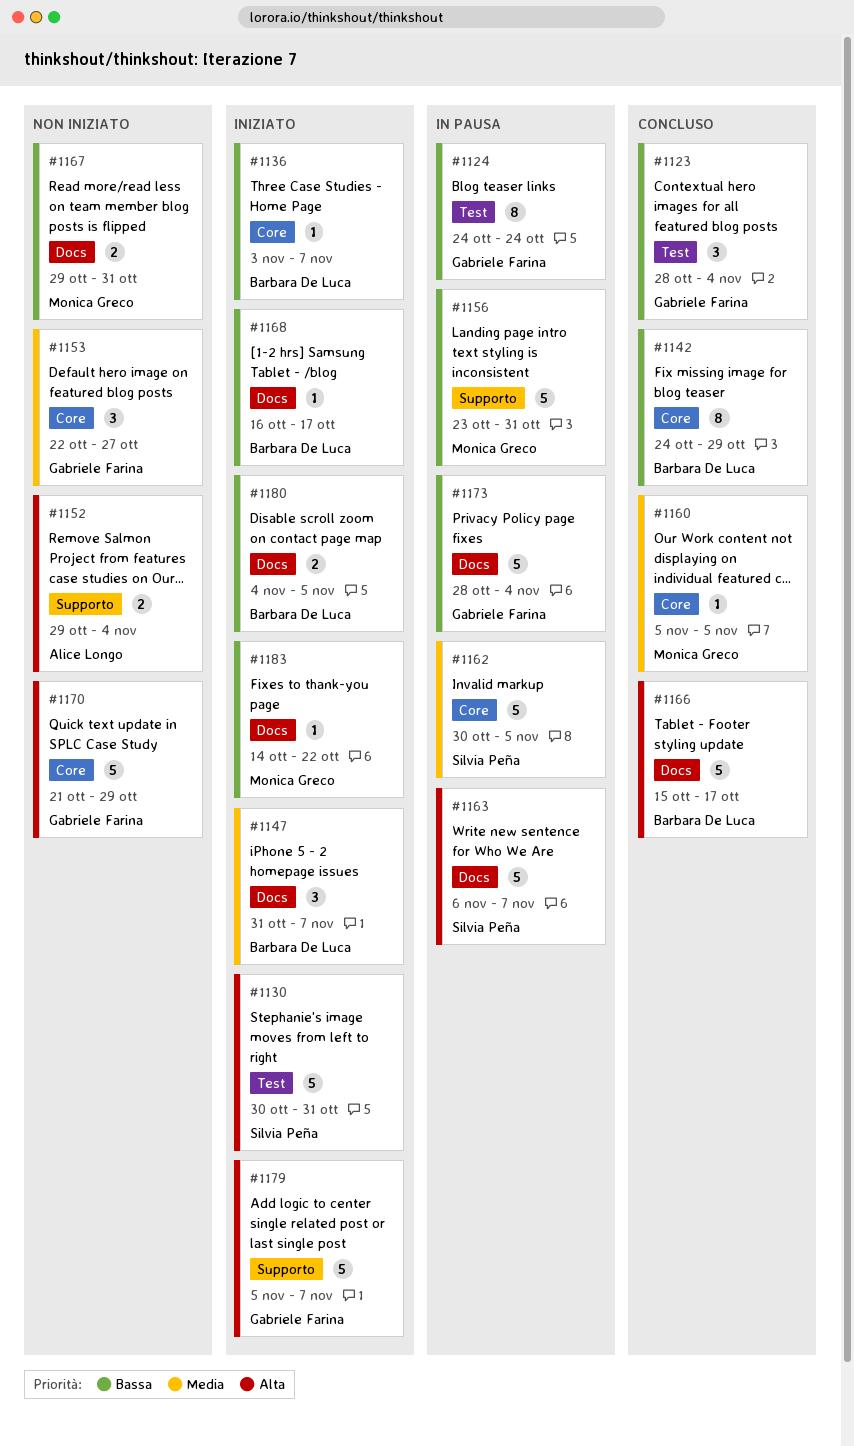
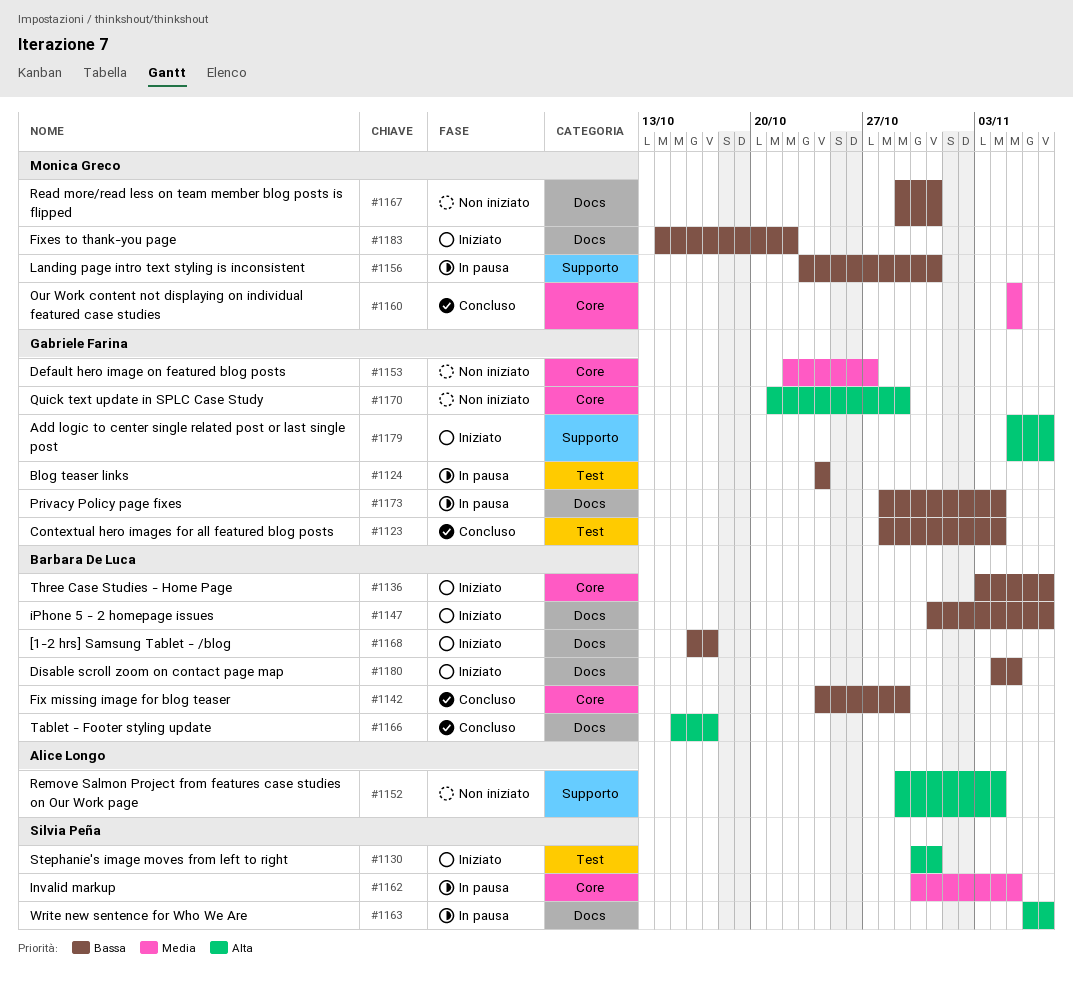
#1147, priority: Media -> Bassa

